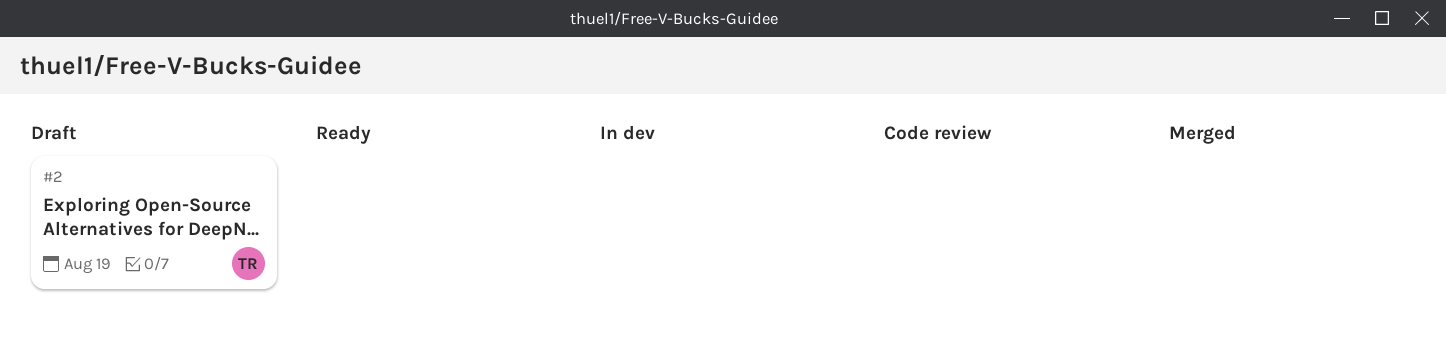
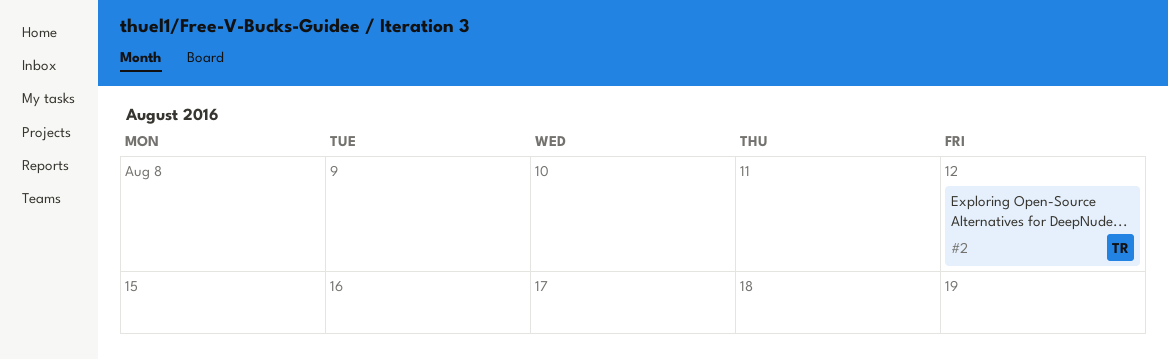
#2, due: Aug 19 -> Aug 12

